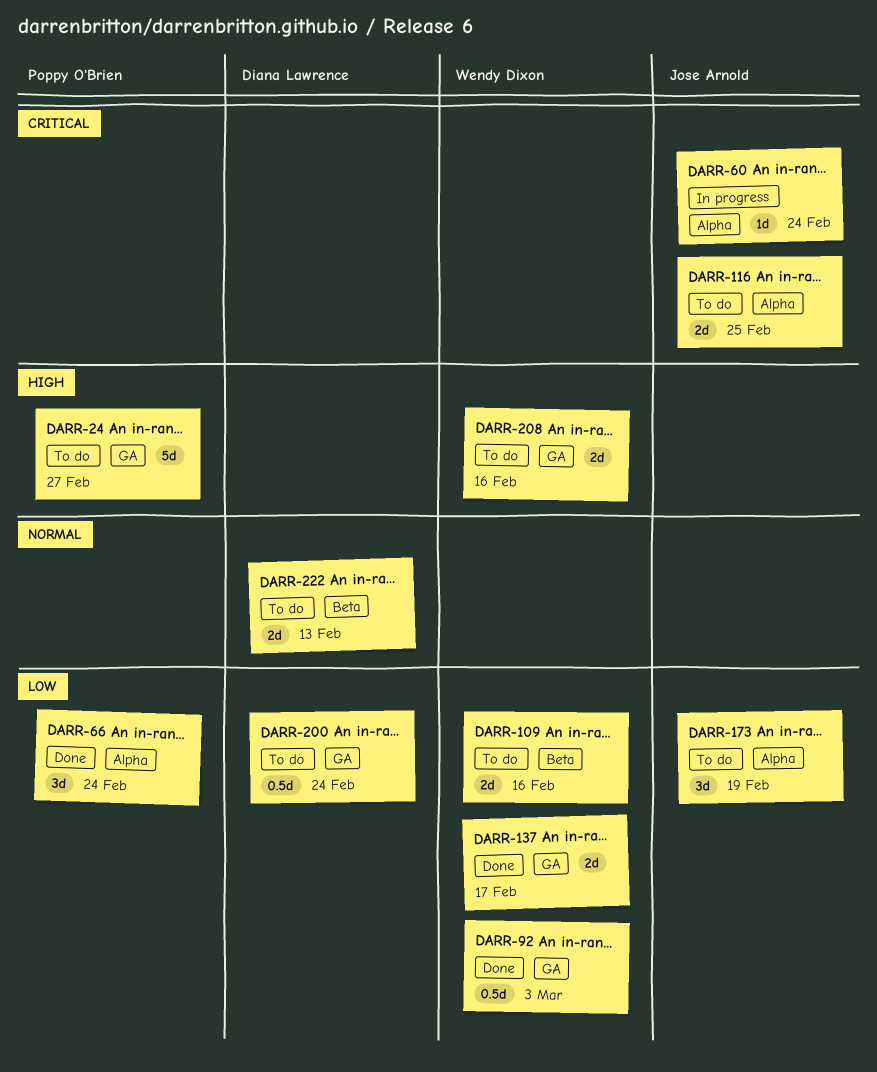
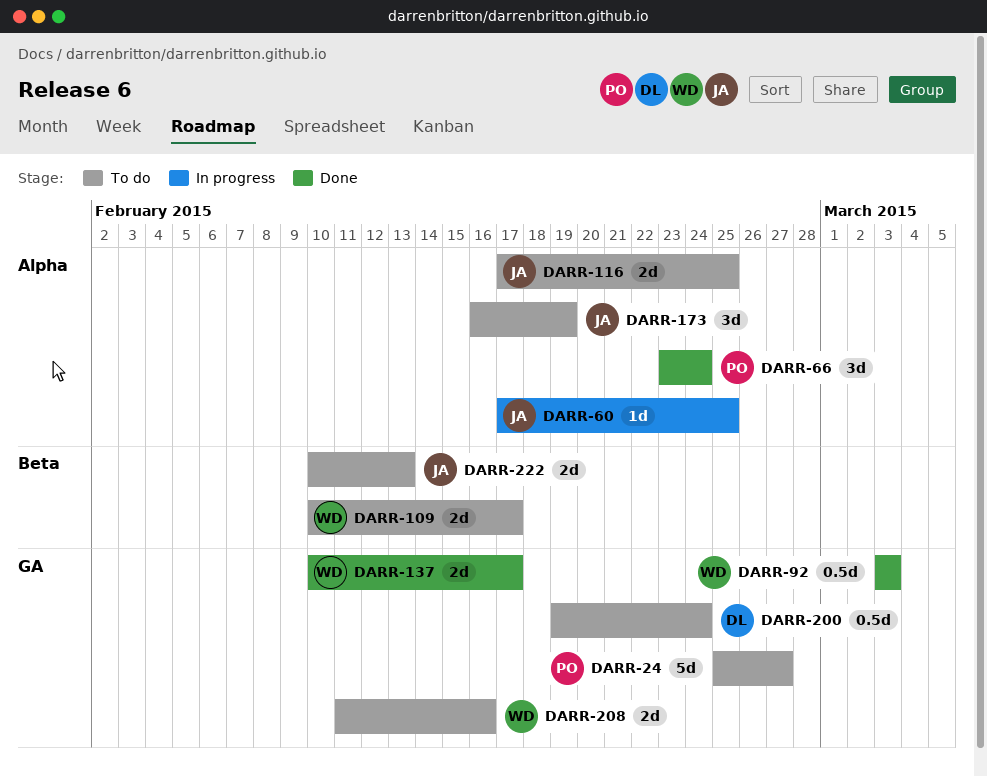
DARR-60, due: Feb 24 -> Feb 25
DARR-109, due: Feb 16 -> Feb 17
DARR-222, owner: Diana Lawrence -> Jose Arnold

